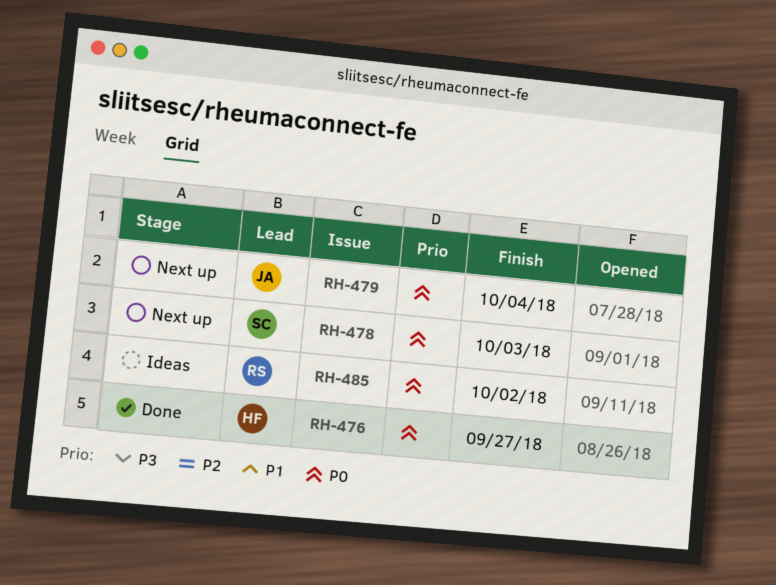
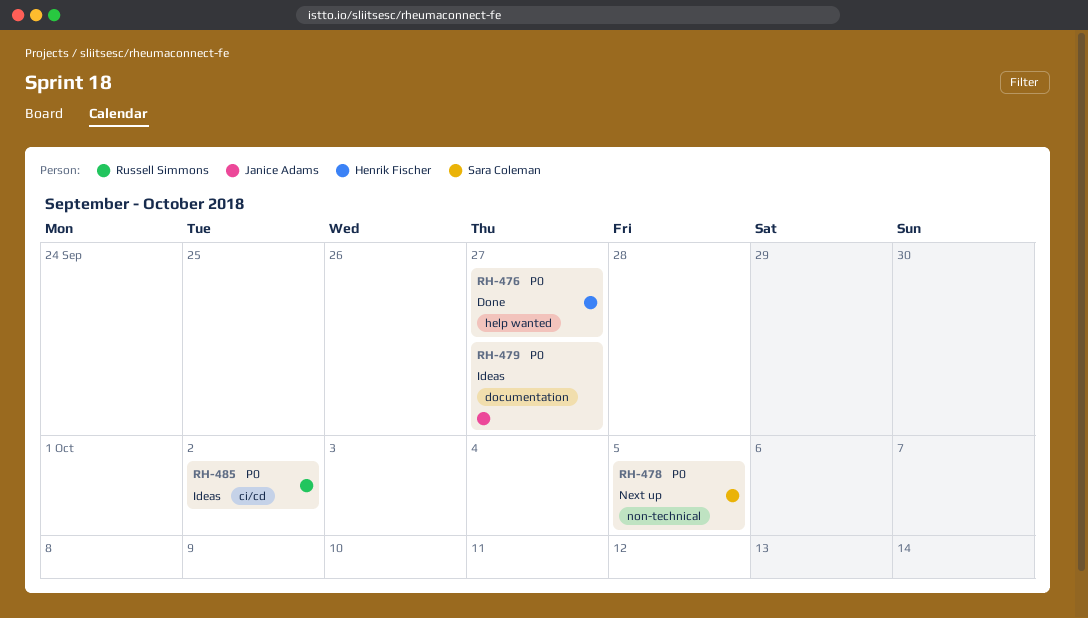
RH-478, due: Oct 3 -> Oct 5
RH-479, status: Next up -> Ideas
RH-479, due: Oct 4 -> Sep 27

